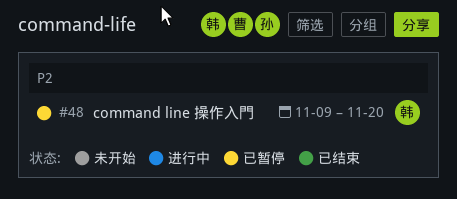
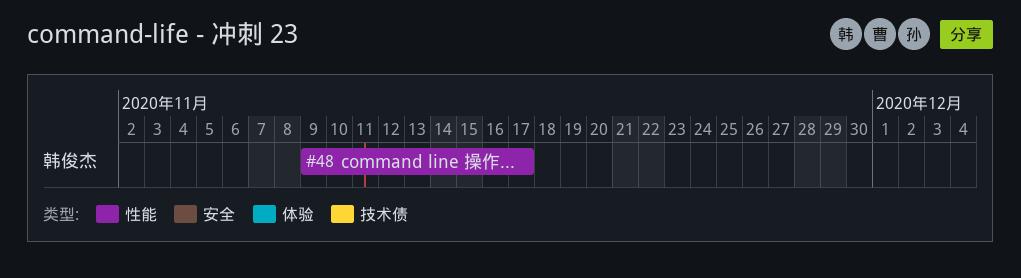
#48, due: Nov 20 -> Nov 17

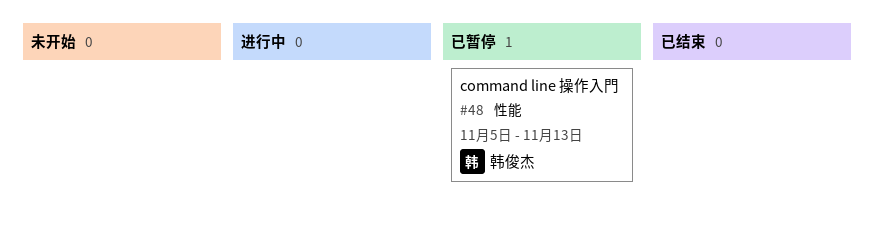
#48, start: Nov 9 -> Nov 5
#48, due: Nov 17 -> Nov 13

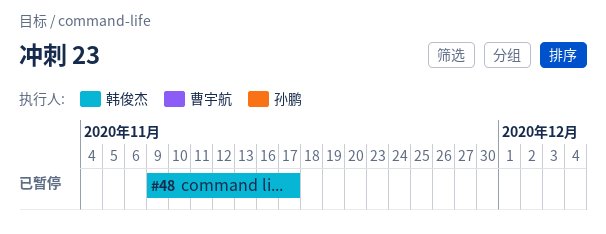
#48, start: Nov 5 -> Nov 9
#48, due: Nov 13 -> Nov 17

